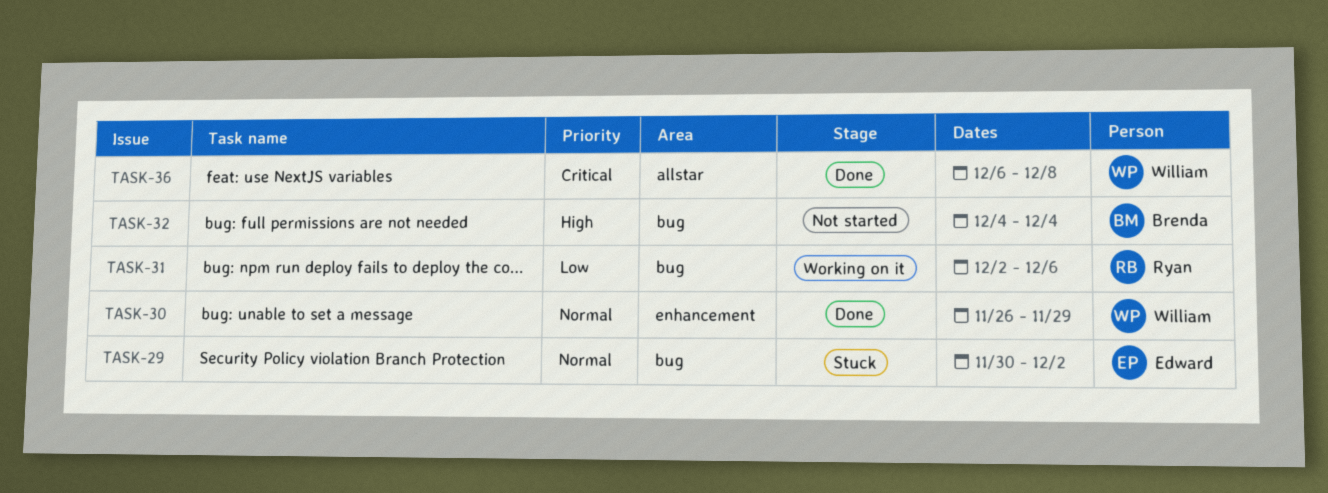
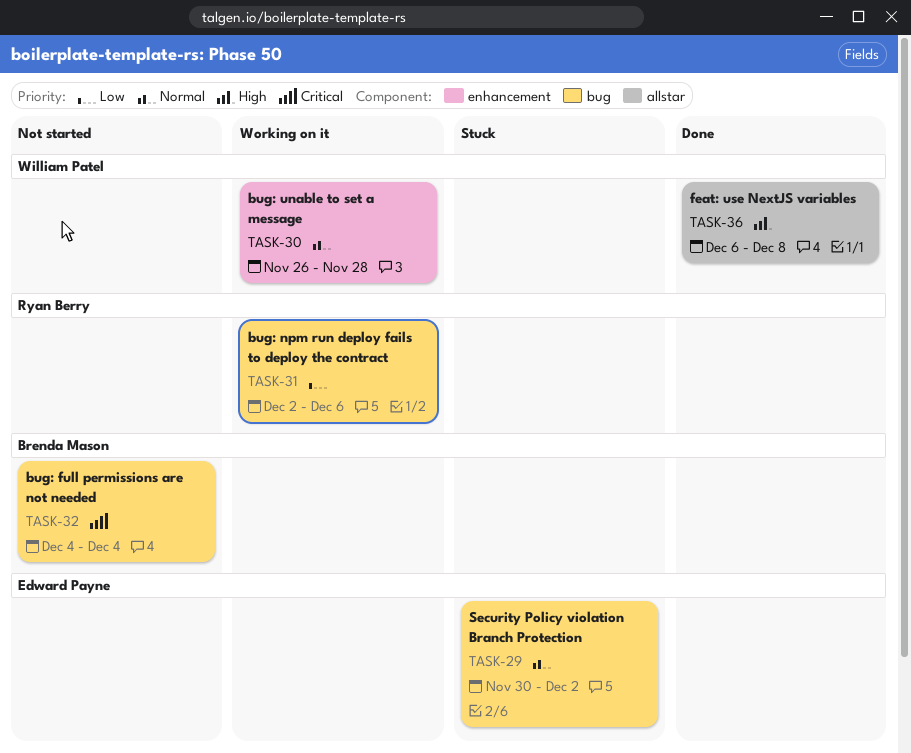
TASK-30, status: Done -> Working on it
TASK-30, due: Nov 29 -> Nov 28
TASK-32, priority: High -> Critical
TASK-36, priority: Critical -> High

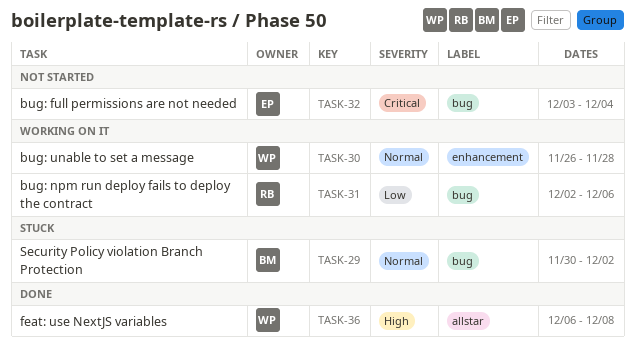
TASK-29, owner: Edward Payne -> Brenda Mason
TASK-32, owner: Brenda Mason -> Edward Payne
TASK-32, start: Dec 4 -> Dec 3

